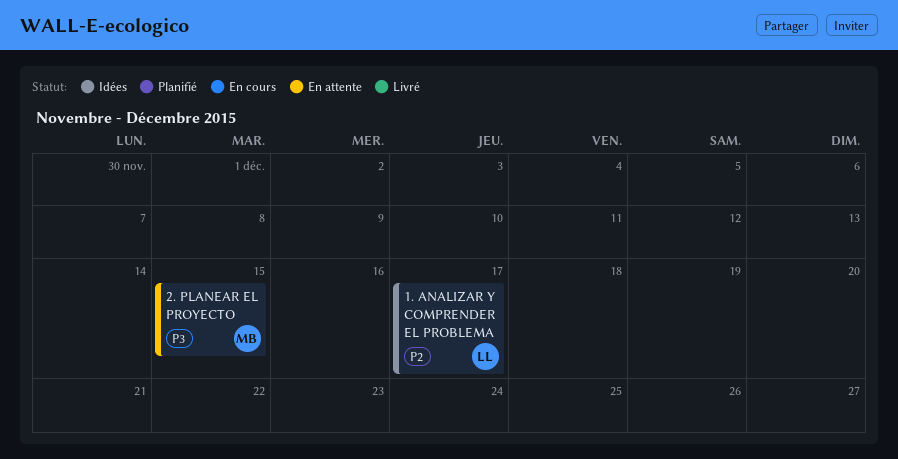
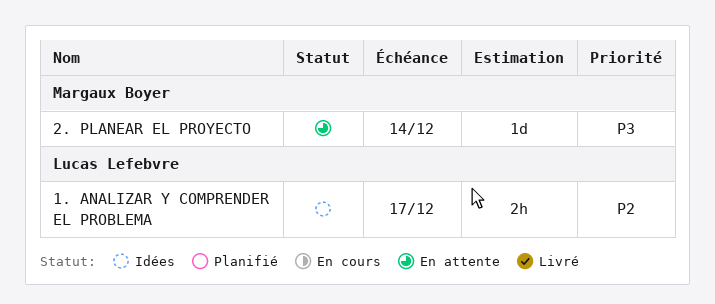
2. PLANEAR EL PROYECTO, due: Dec 15 -> Dec 14

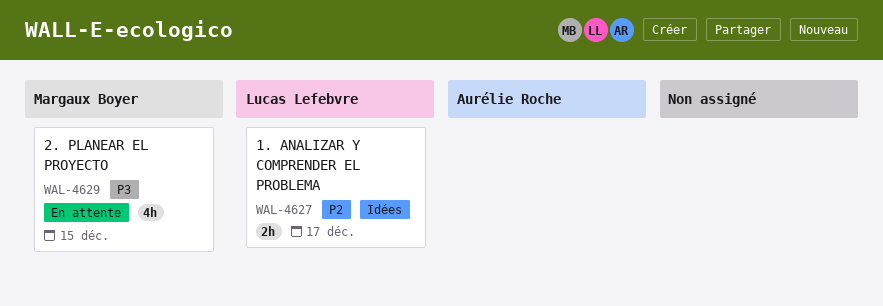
2. PLANEAR EL PROYECTO, estimate: 1d -> 4h
2. PLANEAR EL PROYECTO, due: Dec 14 -> Dec 15

